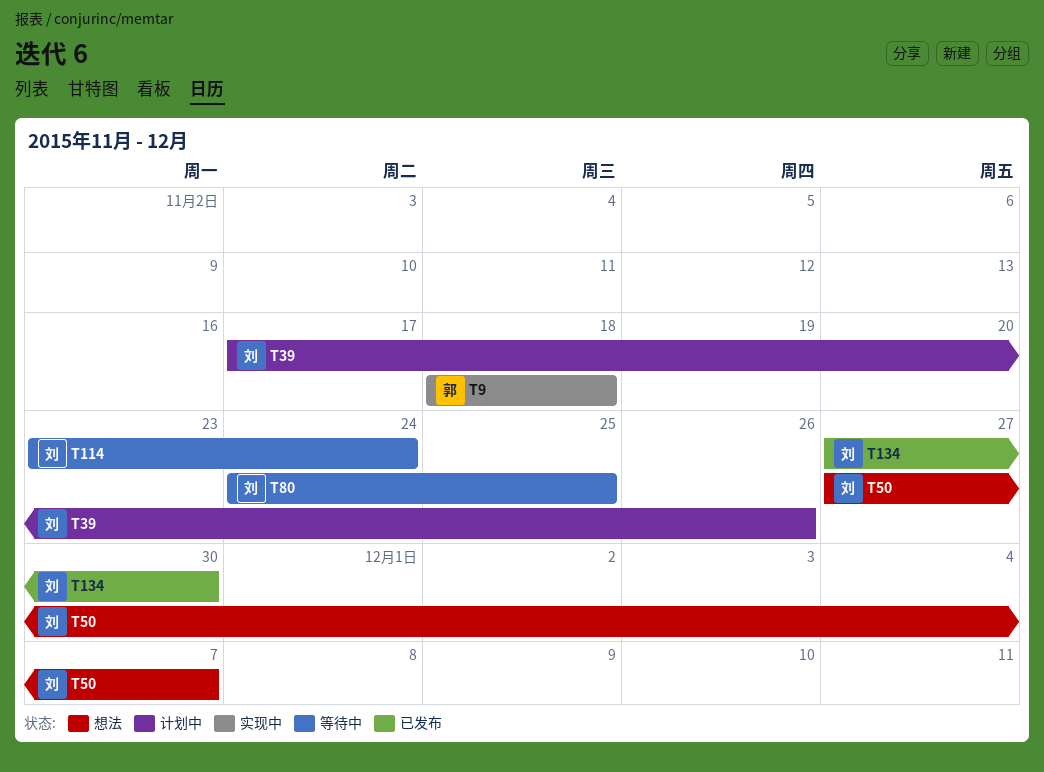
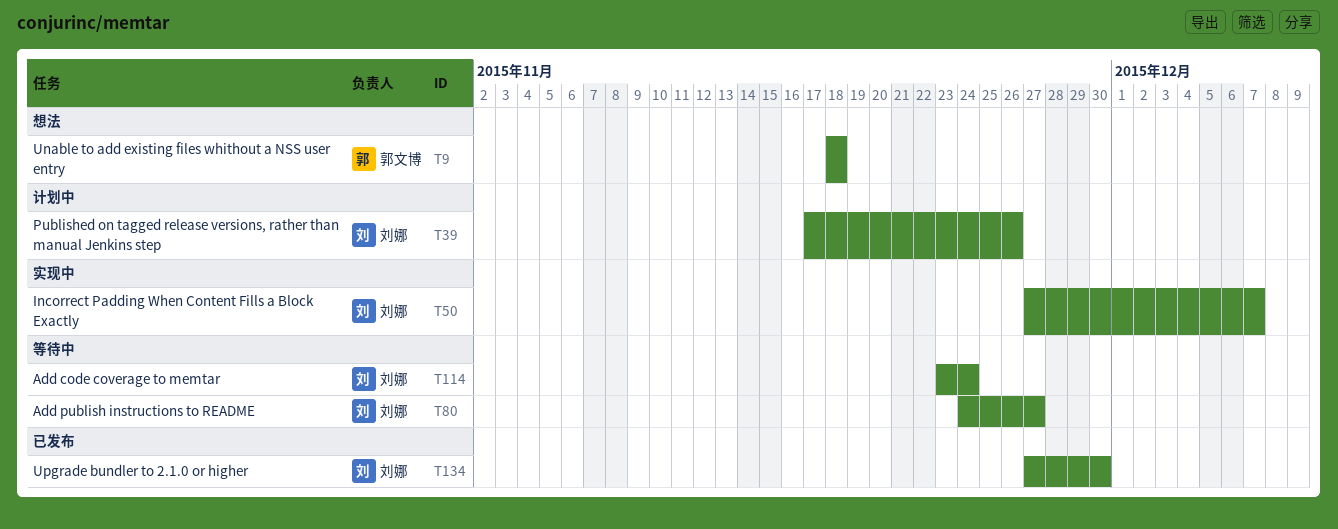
T9, status: 实现中 -> 想法
T50, status: 想法 -> 实现中
T80, due: Nov 25 -> Nov 27

